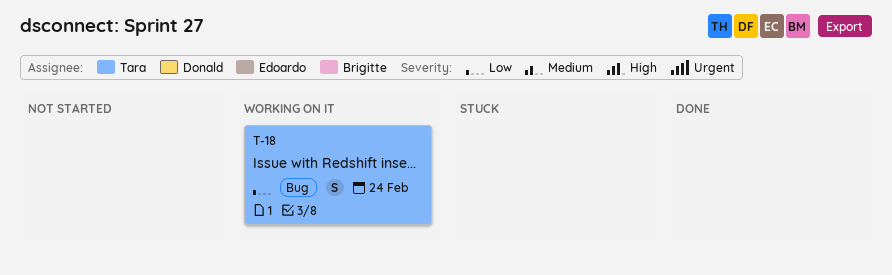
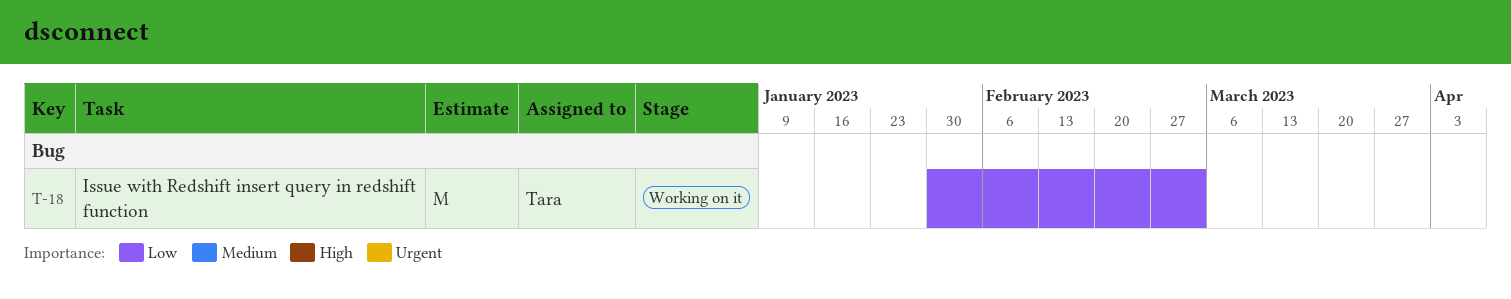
T-18, estimate: S -> M
T-18, due: Feb 24 -> Mar 3

